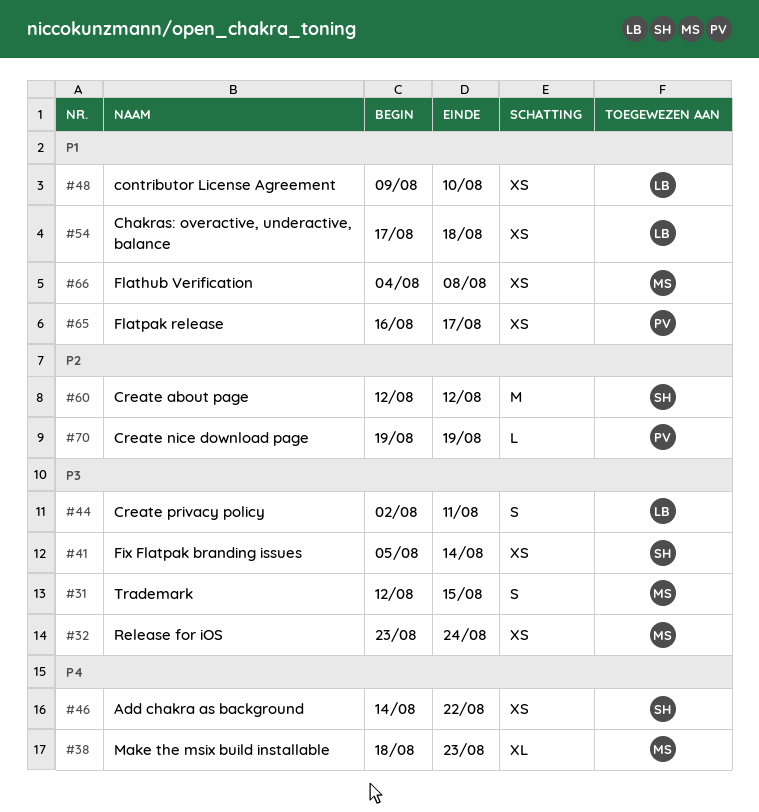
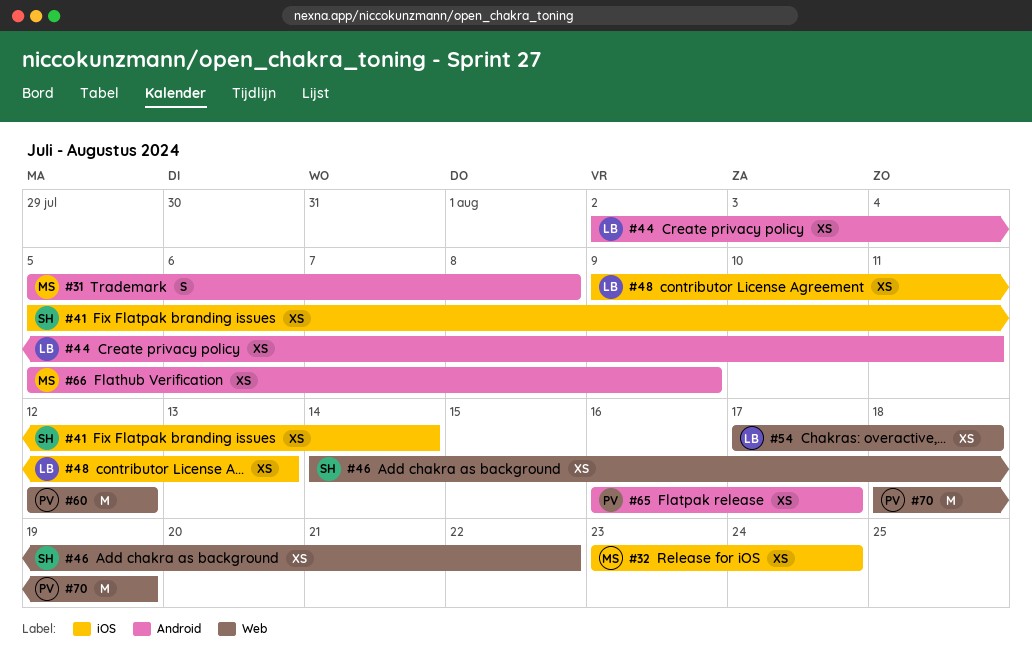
#31, start: Aug 12 -> Aug 5
#31, due: Aug 15 -> Aug 8
#38: present -> none
#44, estimate: S -> XS
#48, due: Aug 10 -> Aug 13
#60, owner: SH -> PV
#66, start: Aug 4 -> Aug 5
#66, due: Aug 8 -> Aug 9
#70, estimate: L -> M
#70, start: Aug 19 -> Aug 18

